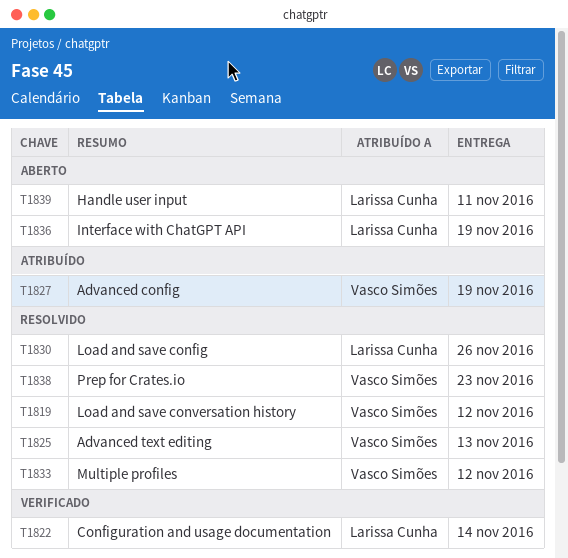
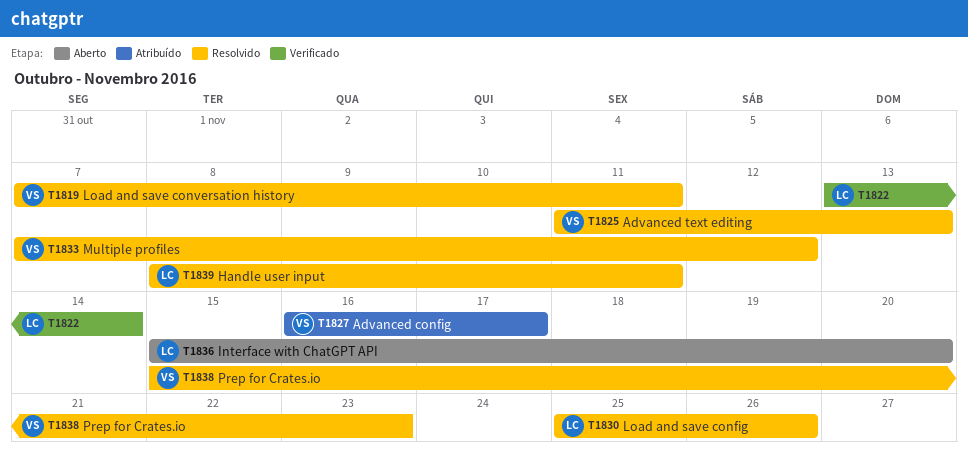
T1819, due: Nov 12 -> Nov 11
T1827, due: Nov 19 -> Nov 17
T1836, due: Nov 19 -> Nov 20
T1839, status: Aberto -> Resolvido

